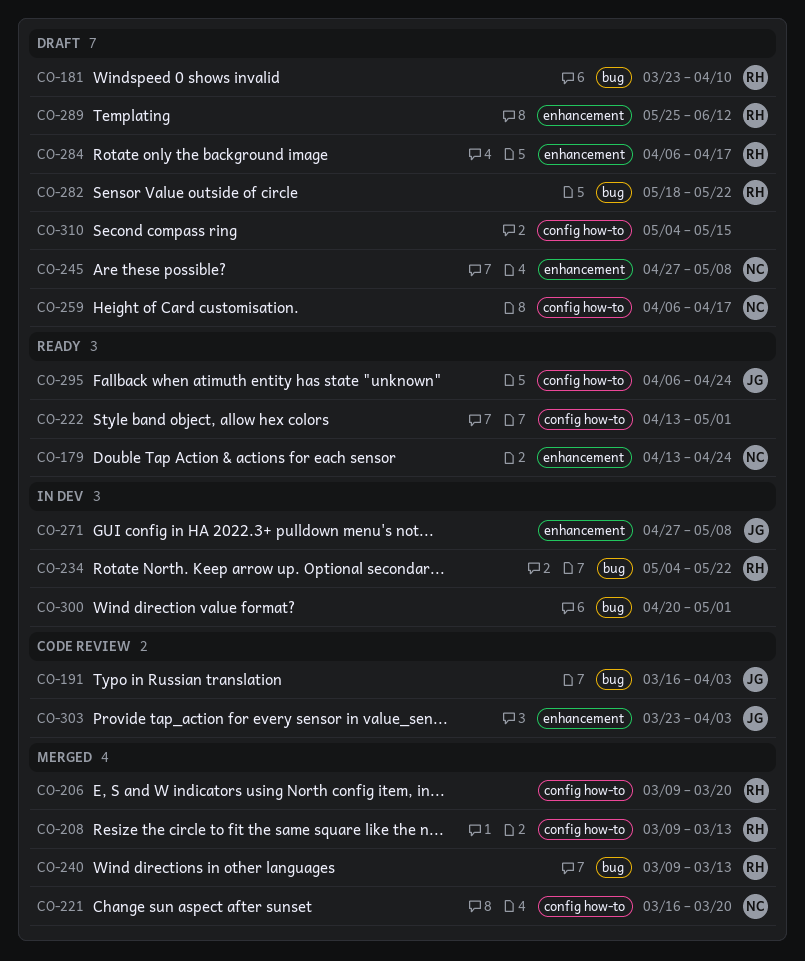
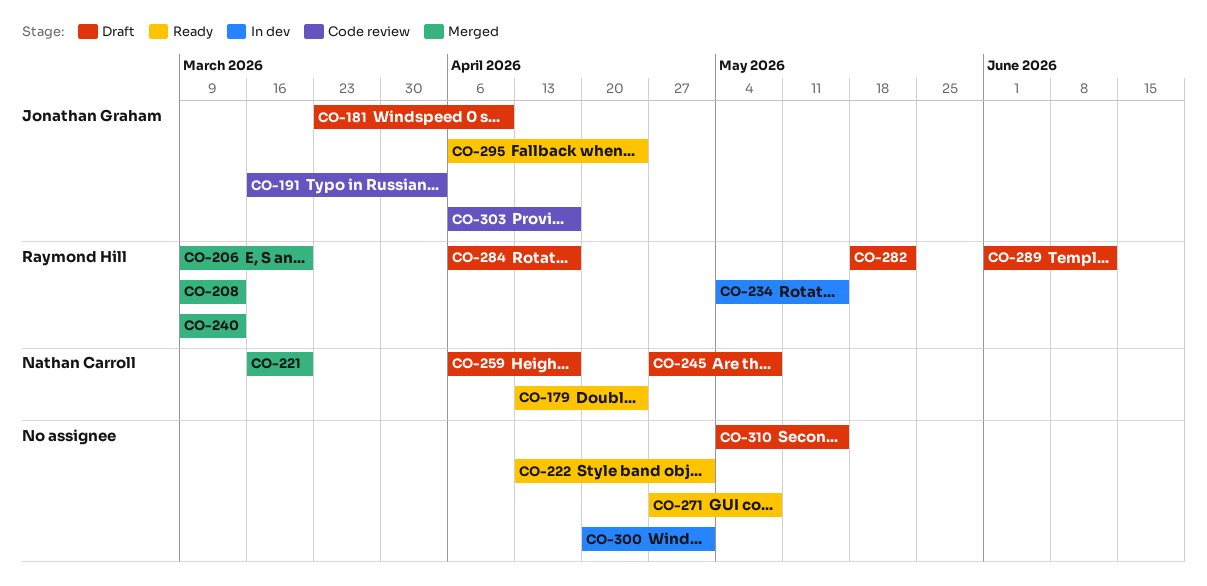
CO-181, owner: Raymond Hill -> Jonathan Graham
CO-234, due: May 22 -> May 15
CO-271, status: In dev -> Ready
CO-271, owner: Jonathan Graham -> none
CO-289, start: May 25 -> Jun 1
CO-303, start: Mar 23 -> Apr 6
CO-303, due: Apr 3 -> Apr 17

